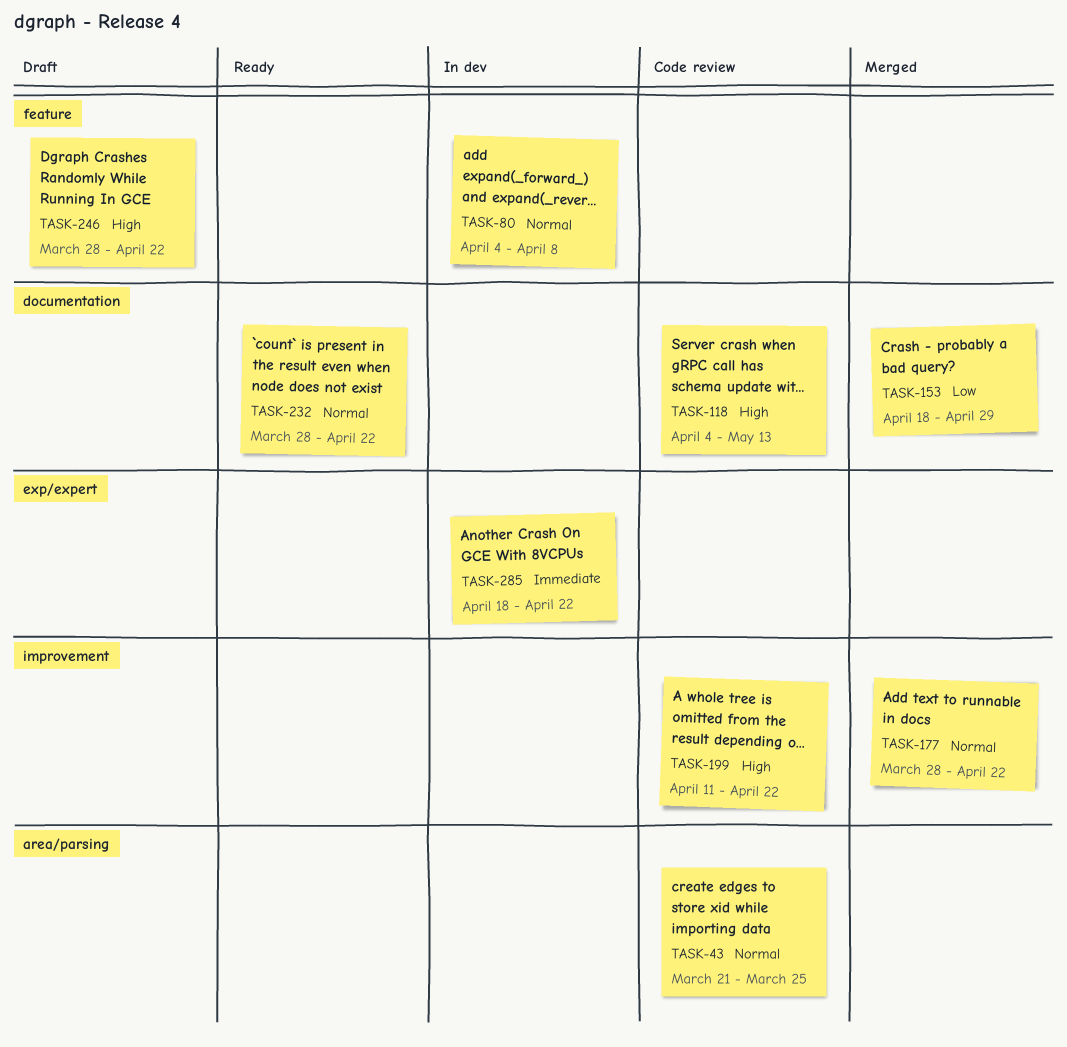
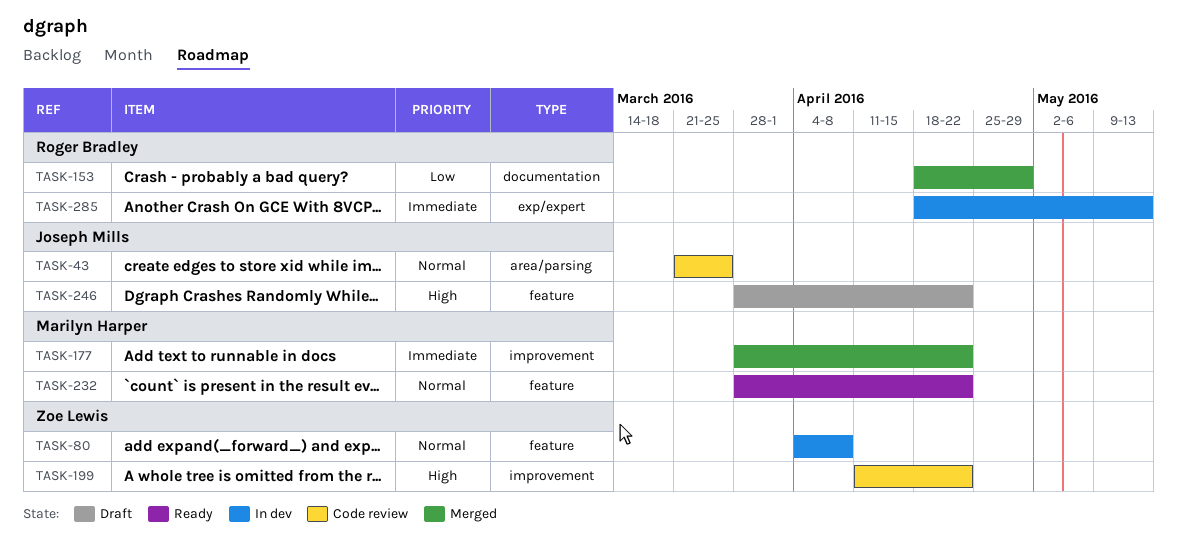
TASK-118: present -> none
TASK-177, priority: Normal -> Immediate
TASK-232, label: documentation -> feature
TASK-285, due: Apr 22 -> May 13

